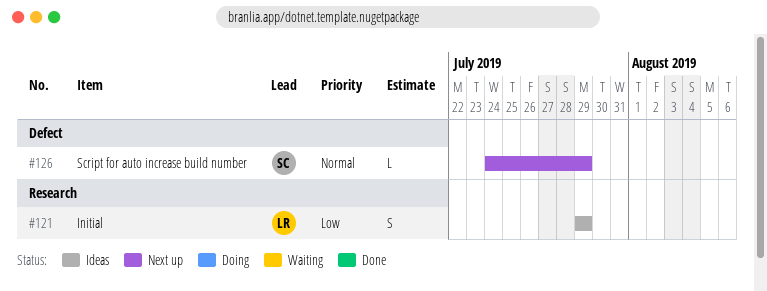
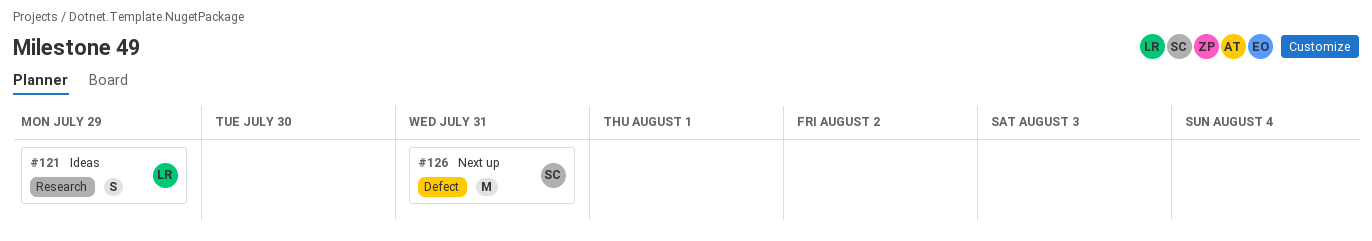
#126, estimate: L -> M
#126, due: Jul 29 -> Jul 31

